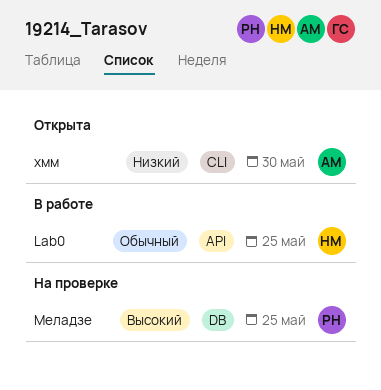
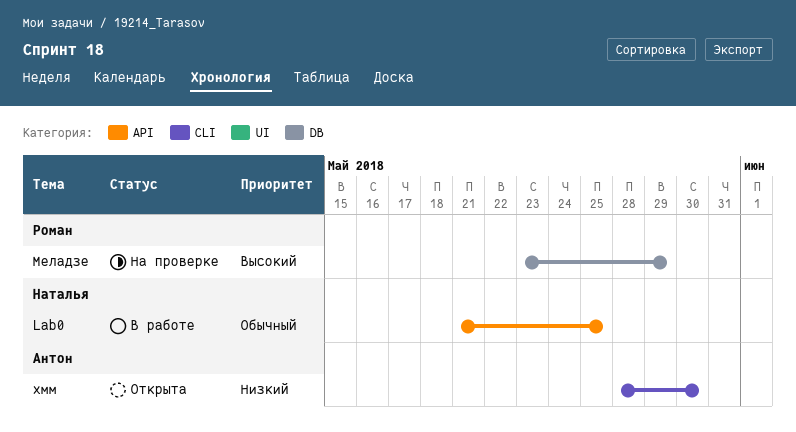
Меладзе, due: May 25 -> May 29

